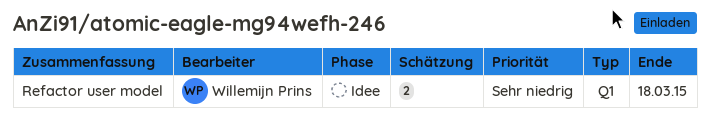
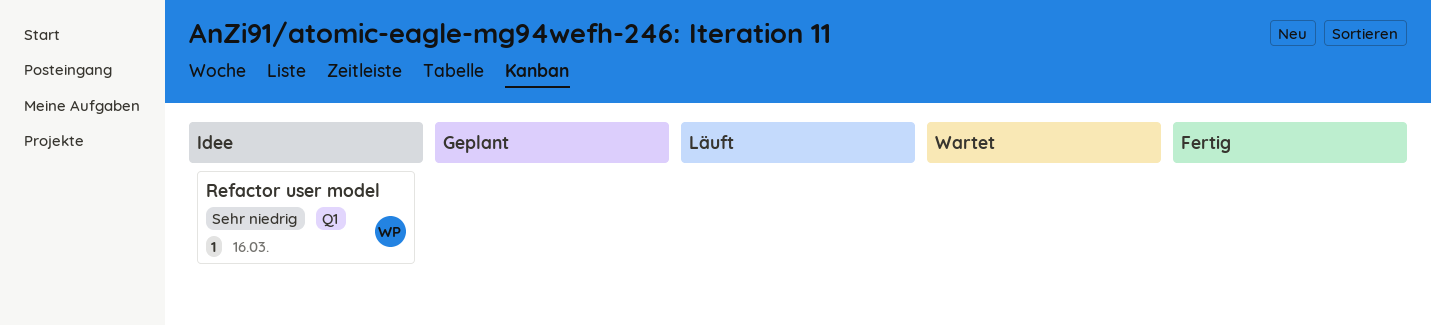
Refactor user model, estimate: 2 -> 1
Refactor user model, due: Mar 18 -> Mar 16

